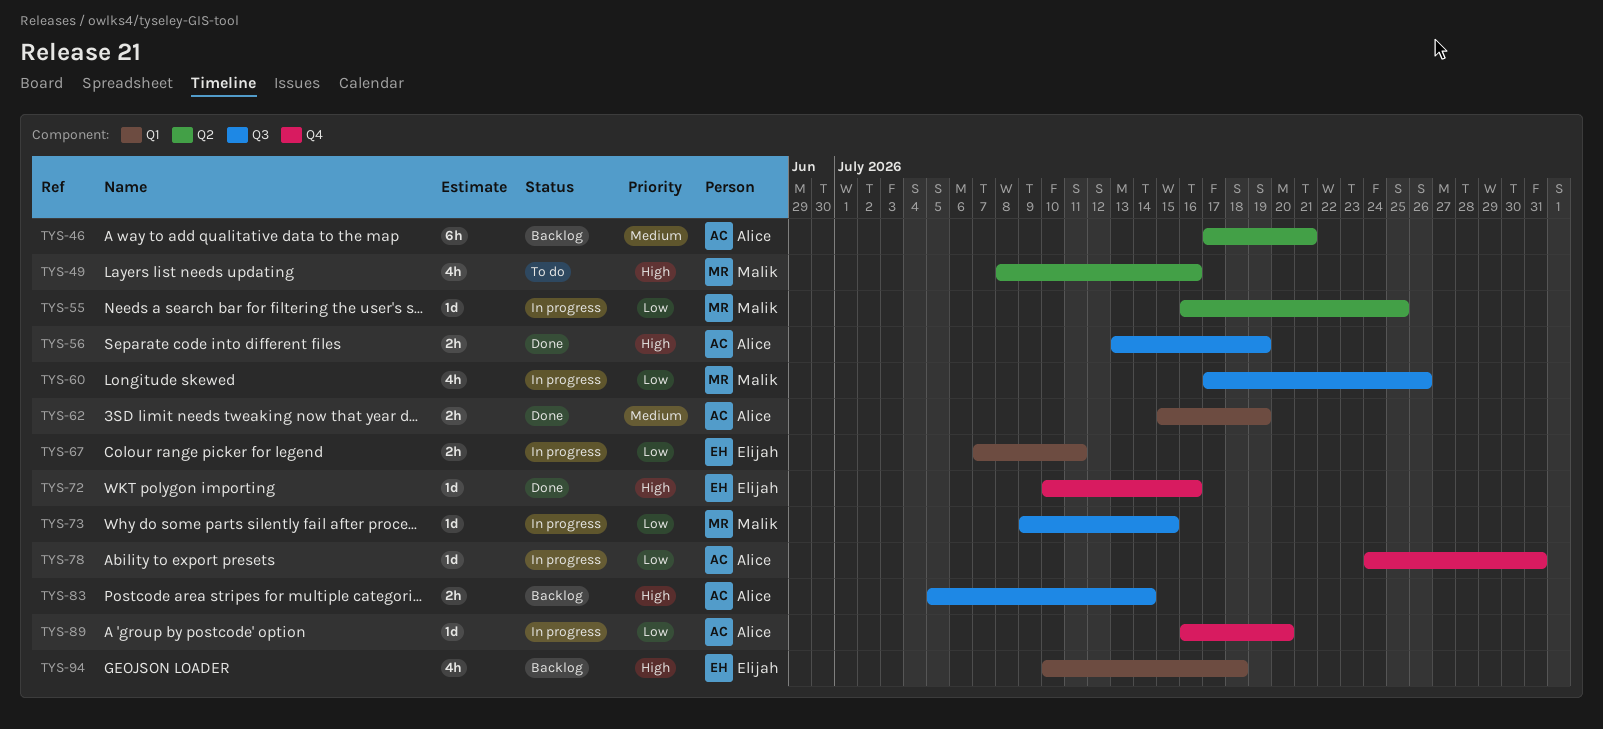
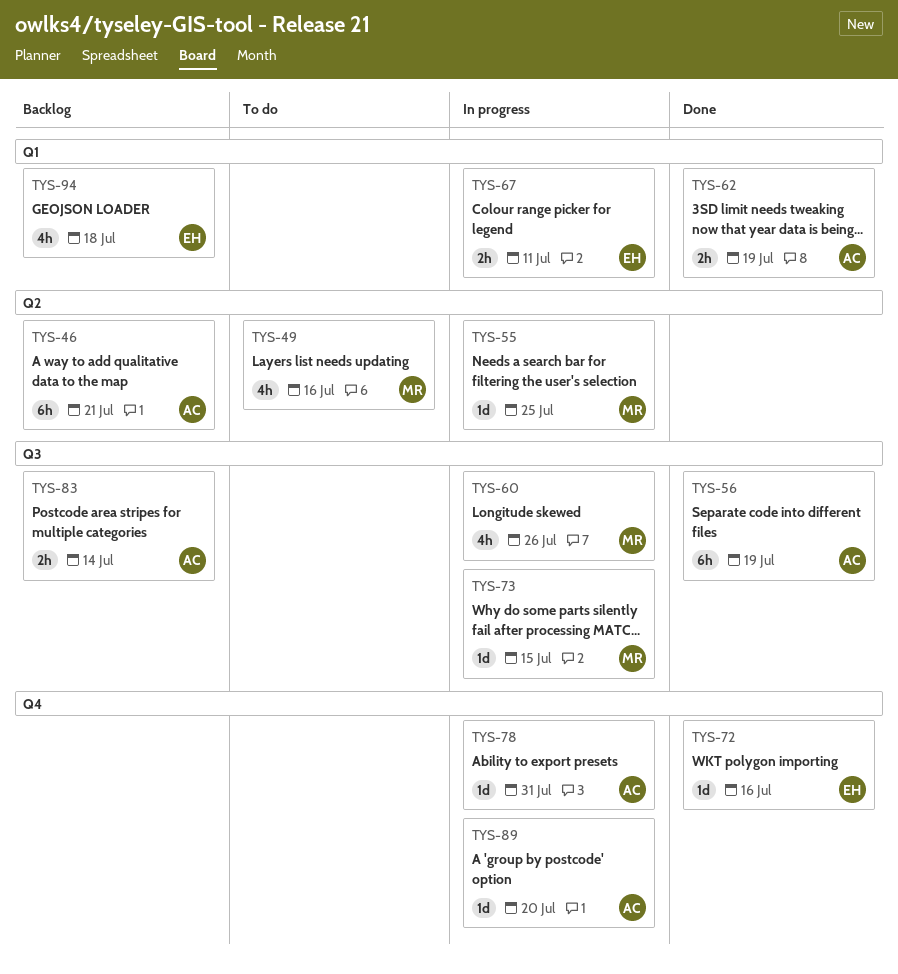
TYS-56, estimate: 2h -> 6h

